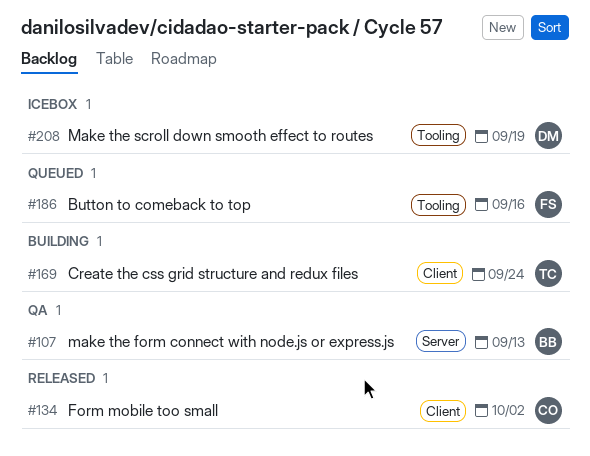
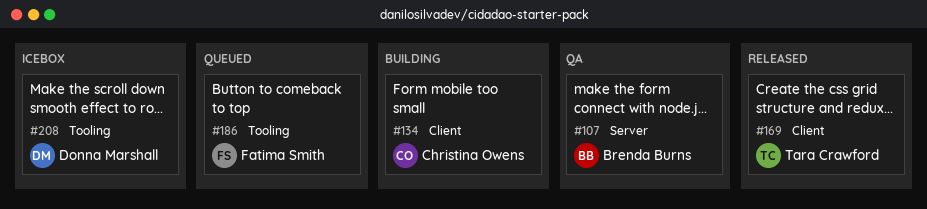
#134, status: Released -> Building
#169, status: Building -> Released

